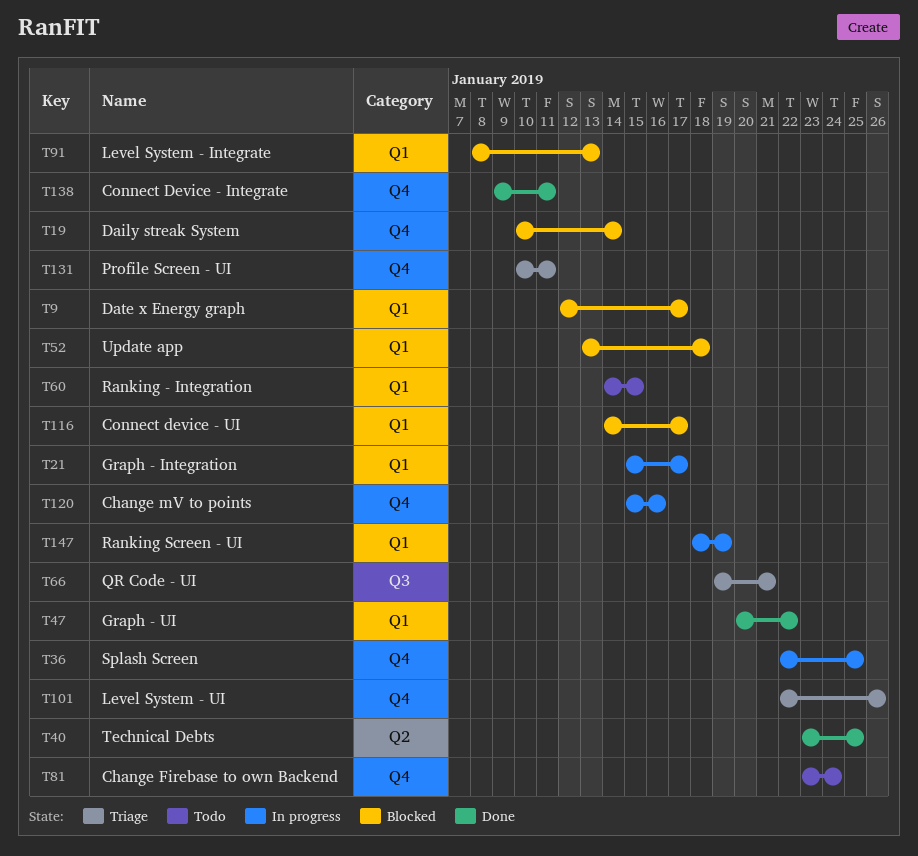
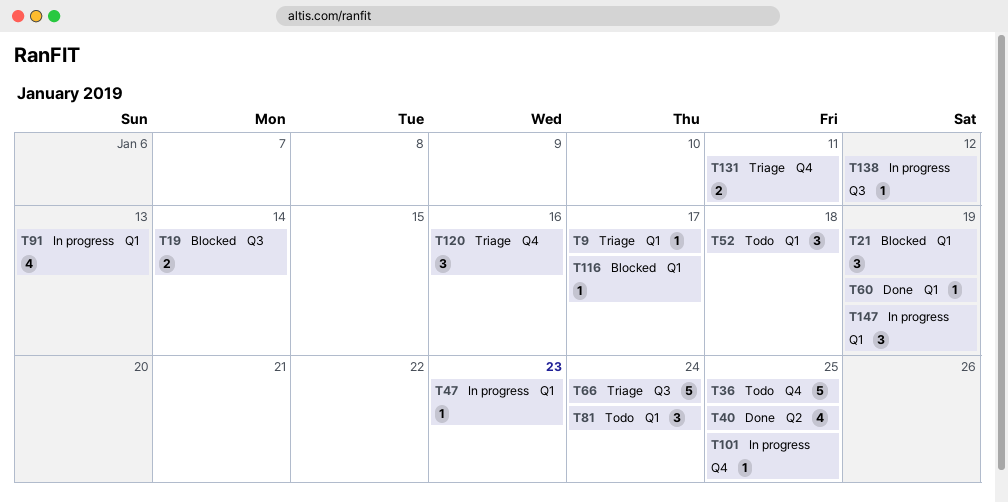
T9, status: Blocked -> Triage
T19, label: Q4 -> Q3
T21, status: In progress -> Blocked
T21, due: Jan 17 -> Jan 19
T36, status: In progress -> Todo
T47, status: Done -> In progress
T47, due: Jan 22 -> Jan 23
T52, status: Blocked -> Todo
T60, status: Todo -> Done
T60, due: Jan 15 -> Jan 19
T66, due: Jan 21 -> Jan 24
T81, label: Q4 -> Q1
T91, status: Blocked -> In progress
T101, status: Triage -> In progress
T101, due: Jan 26 -> Jan 25
T120, status: In progress -> Triage
T138, status: Done -> In progress
T138, label: Q4 -> Q3
T138, due: Jan 11 -> Jan 12

